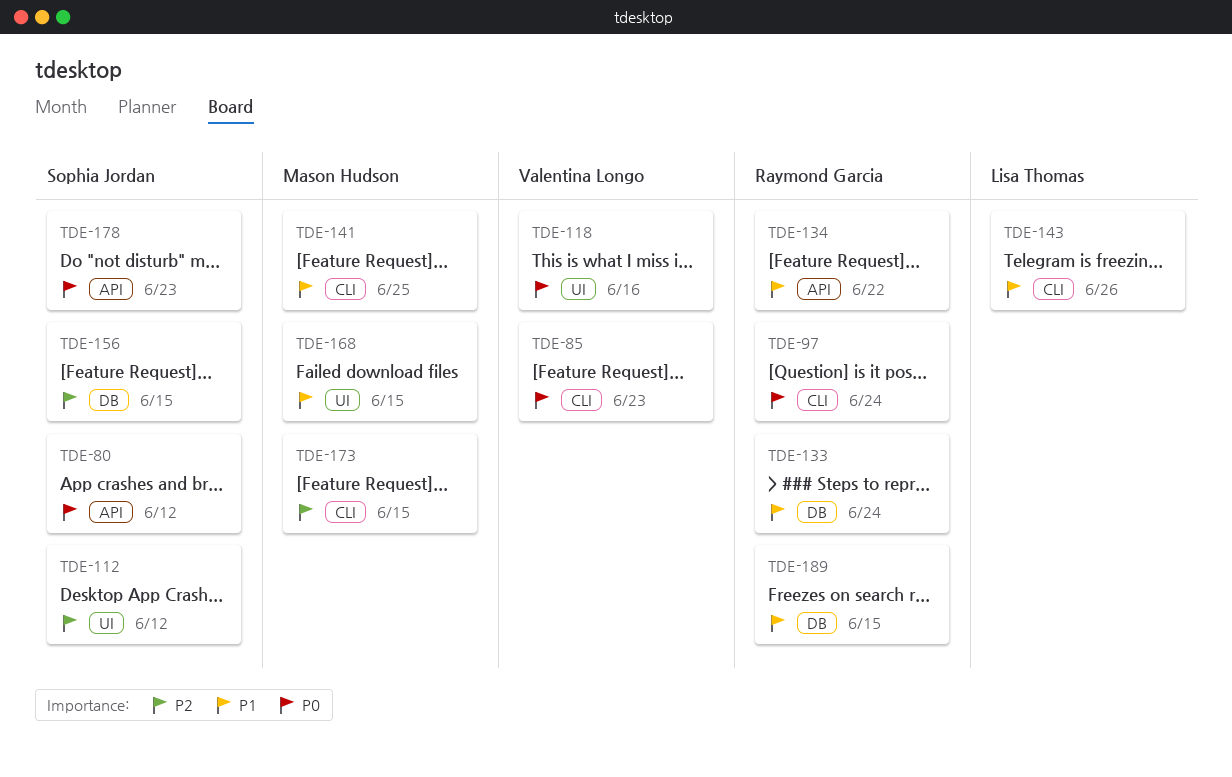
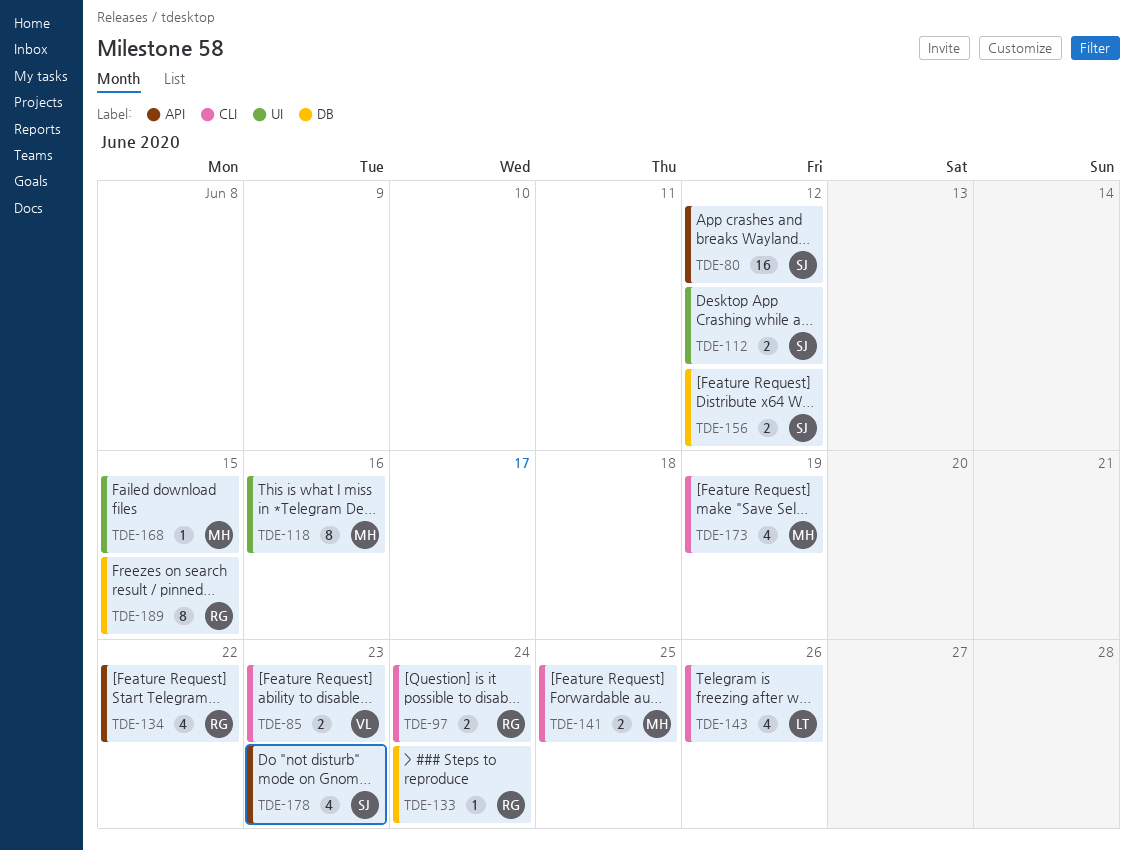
TDE-118, owner: Valentina Longo -> Mason Hudson
TDE-156, due: Jun 15 -> Jun 12
TDE-173, due: Jun 15 -> Jun 19

